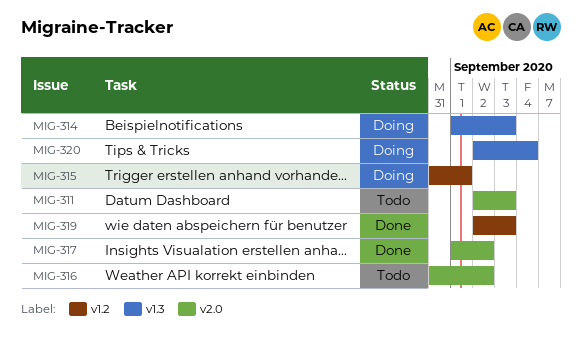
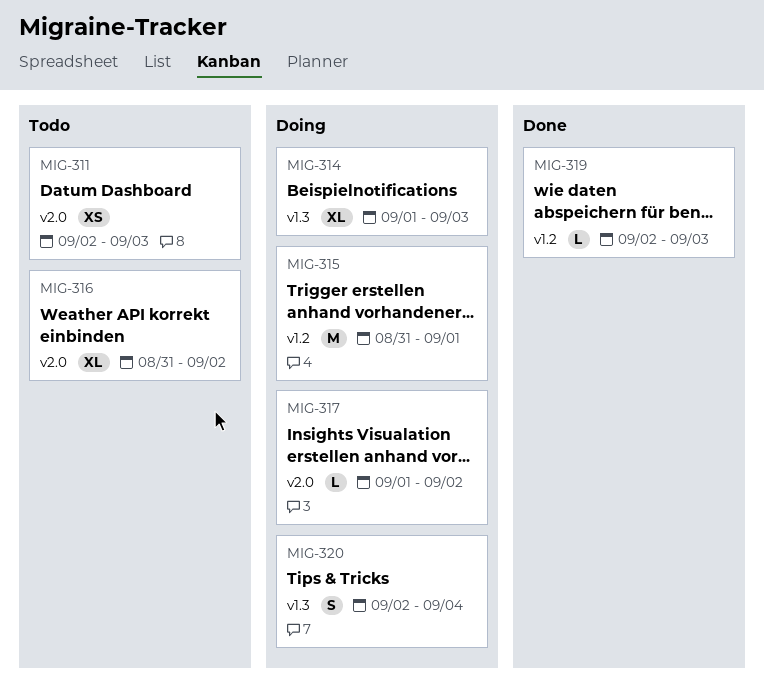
MIG-317, status: Done -> Doing

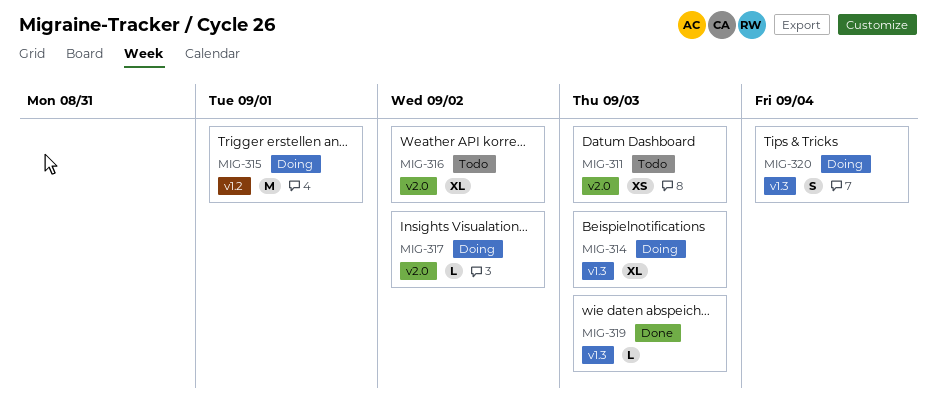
MIG-319, label: v1.2 -> v1.3

